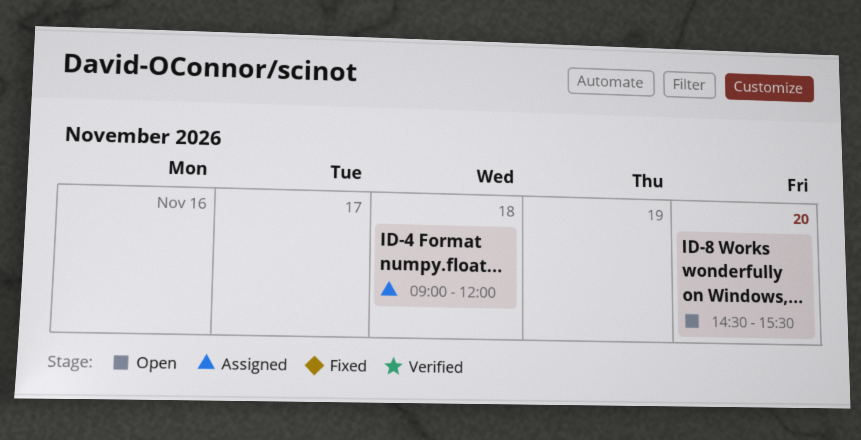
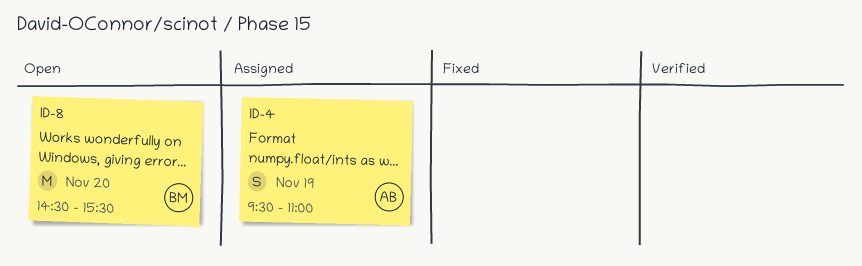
ID-4, day: Nov 18 -> Nov 19
ID-4, begins: 09:00 -> 09:30
ID-4, ends: 12:00 -> 11:00

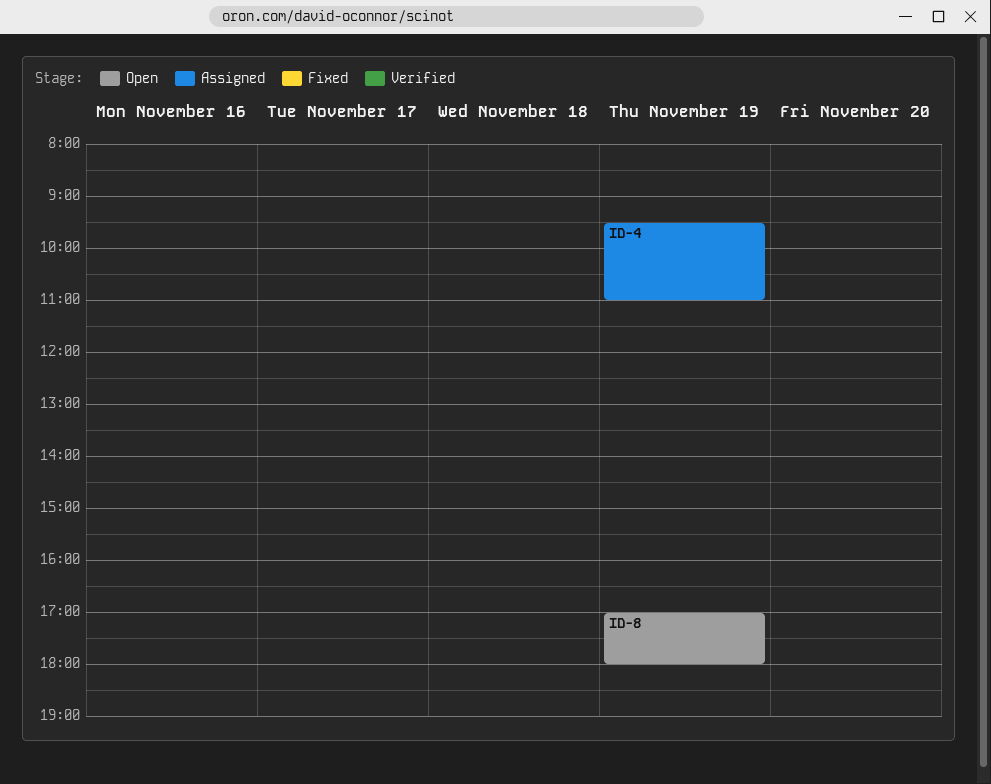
ID-8, day: Nov 20 -> Nov 19
ID-8, begins: 14:30 -> 17:00
ID-8, ends: 15:30 -> 18:00

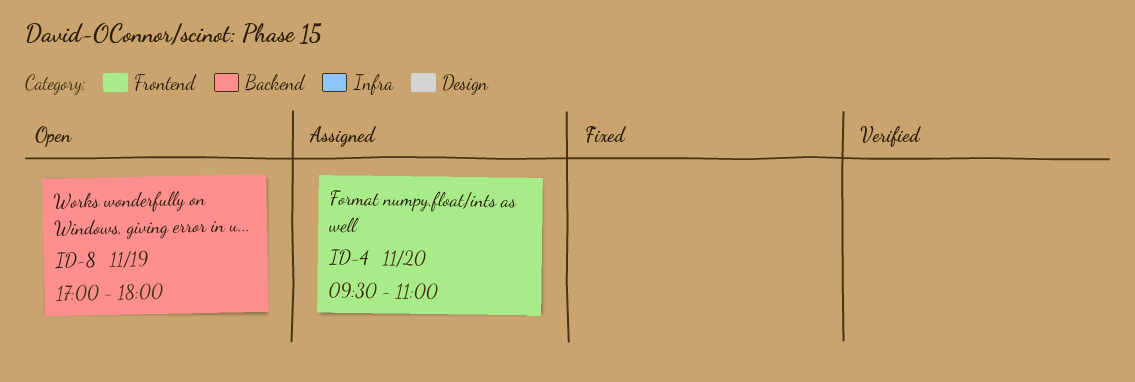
ID-4, day: Nov 19 -> Nov 20

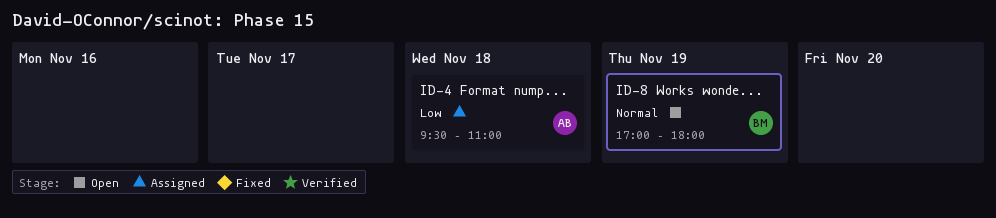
ID-4, day: Nov 20 -> Nov 18

